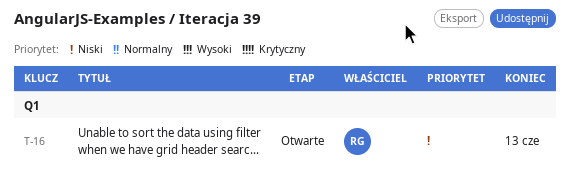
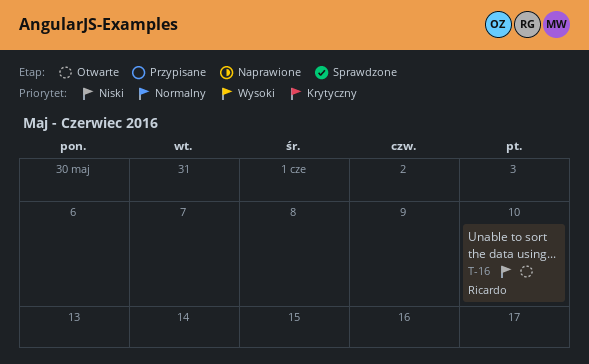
T-16, due: Jun 13 -> Jun 10

